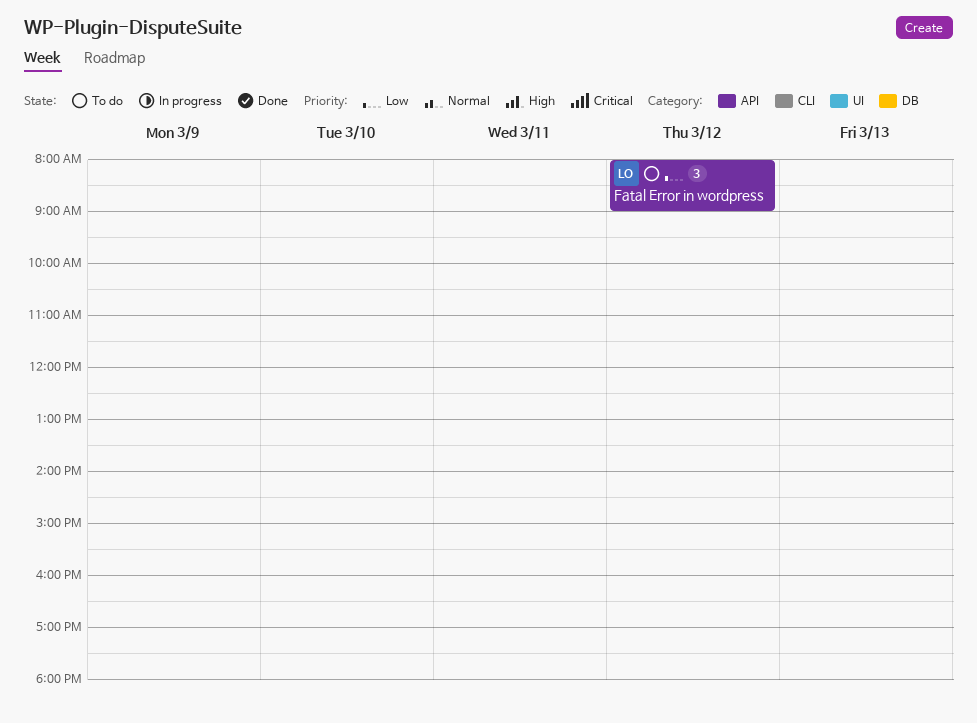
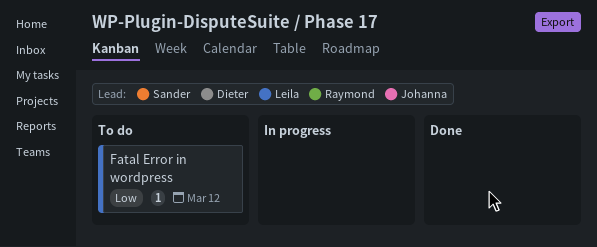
Fatal Error in wordpress, estimate: 3 -> 1

